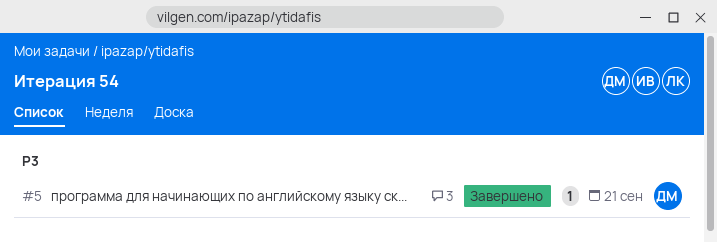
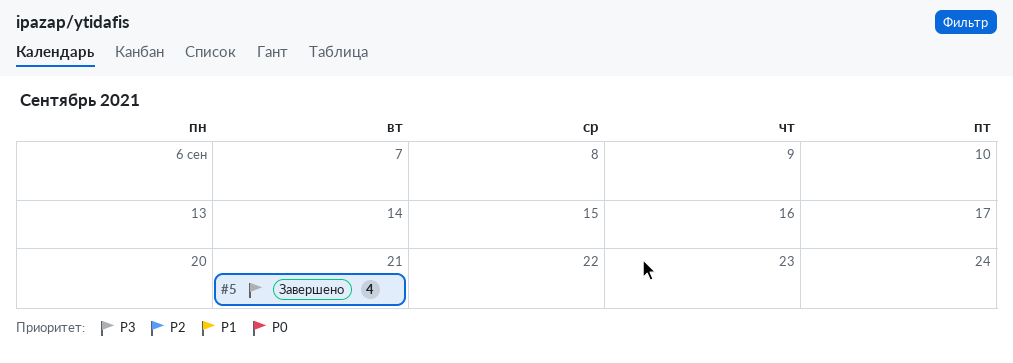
#5, estimate: 1 -> 4

